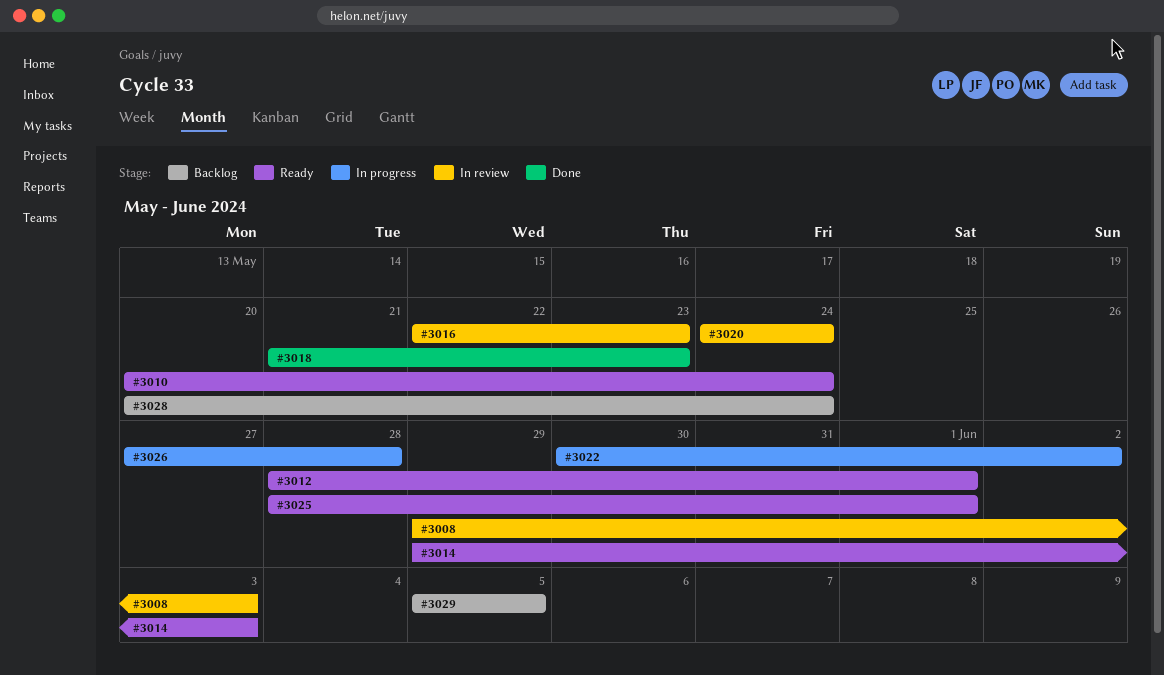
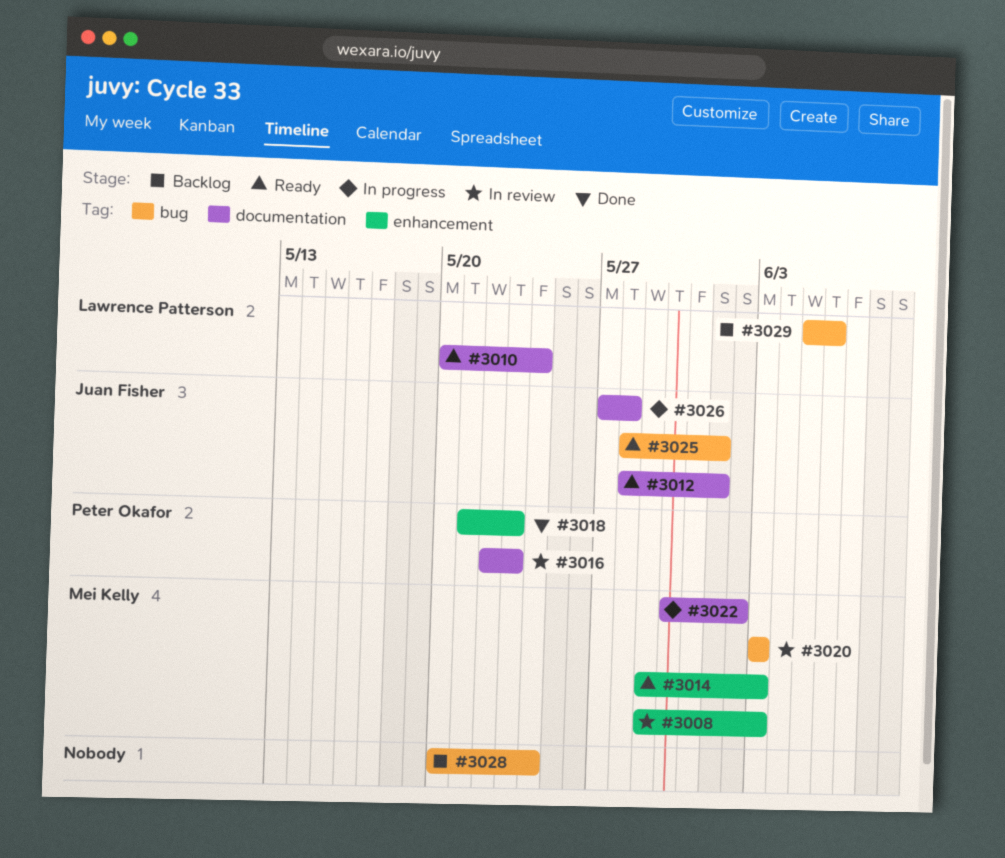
#3020, start: May 24 -> Jun 3
#3020, due: May 24 -> Jun 3
#3029, due: Jun 5 -> Jun 6

